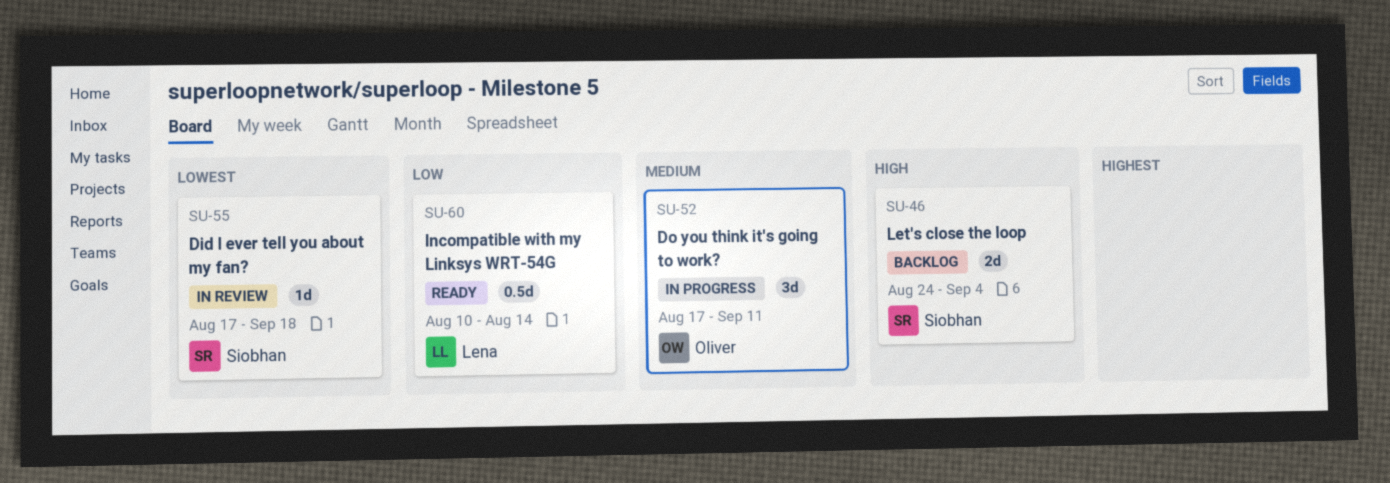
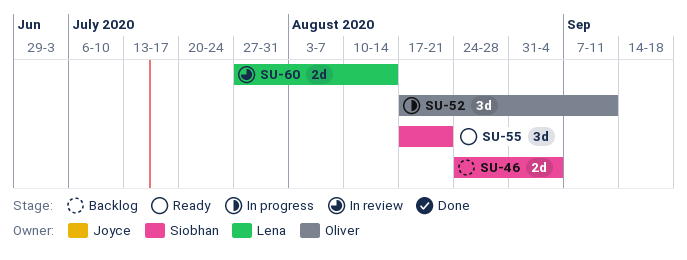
SU-55, status: In review -> Ready
SU-55, estimate: 1d -> 3d
SU-55, due: Sep 18 -> Aug 21
SU-60, status: Ready -> In review
SU-60, estimate: 0.5d -> 2d
SU-60, start: Aug 10 -> Jul 27

